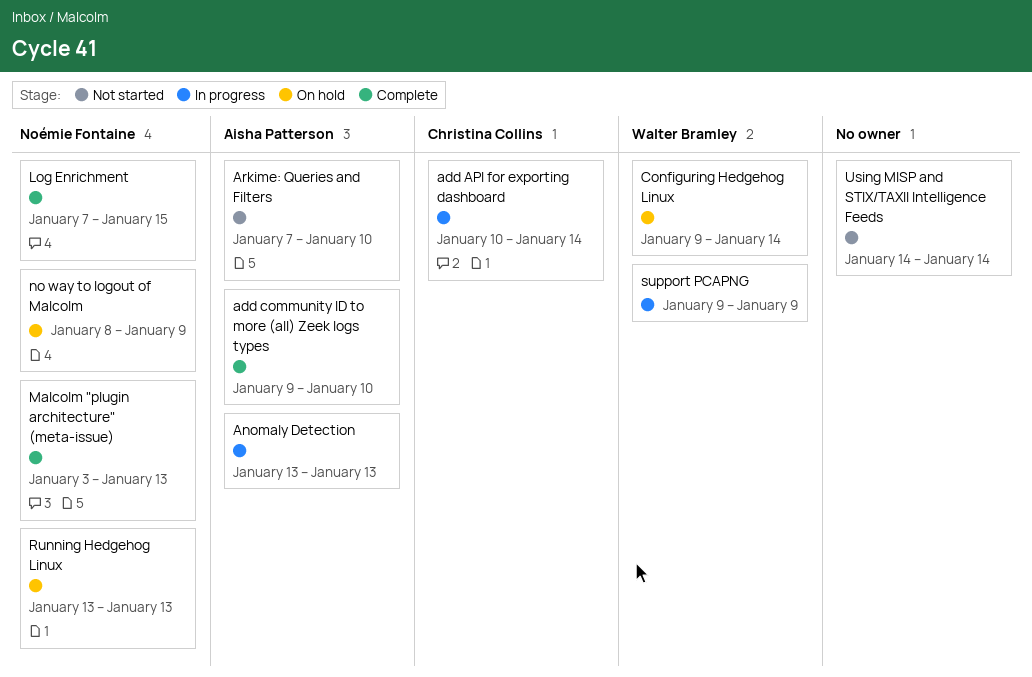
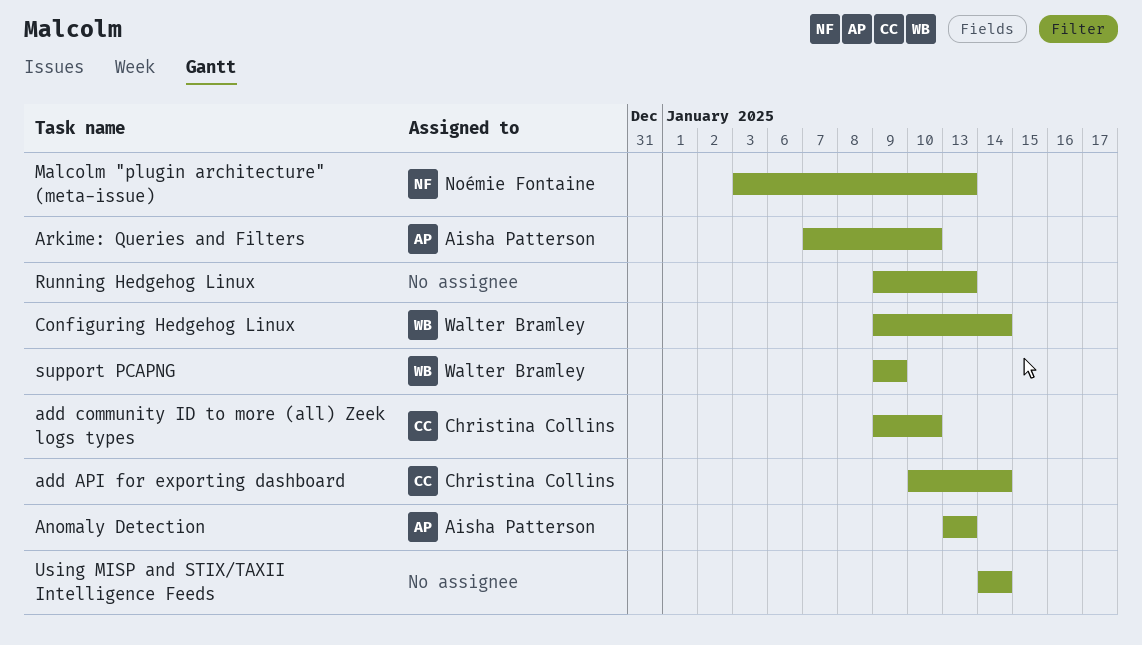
add community ID to more (all) Zeek logs types, owner: Aisha Patterson -> Christina Collins
Log Enrichment: present -> none
no way to logout of Malcolm: present -> none
Running Hedgehog Linux, owner: Noémie Fontaine -> none
Running Hedgehog Linux, start: Jan 13 -> Jan 9

